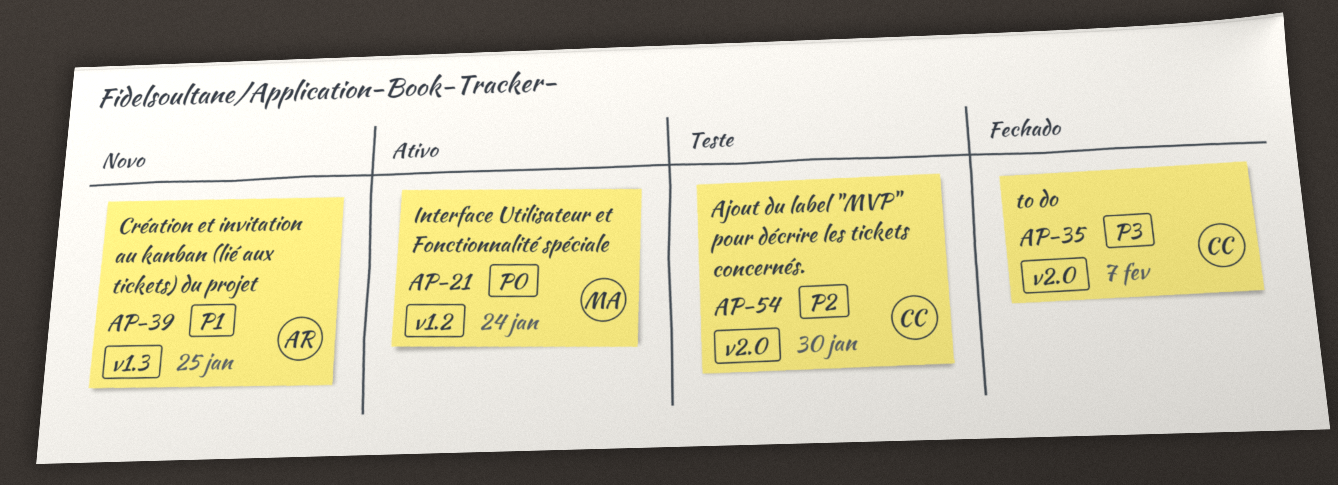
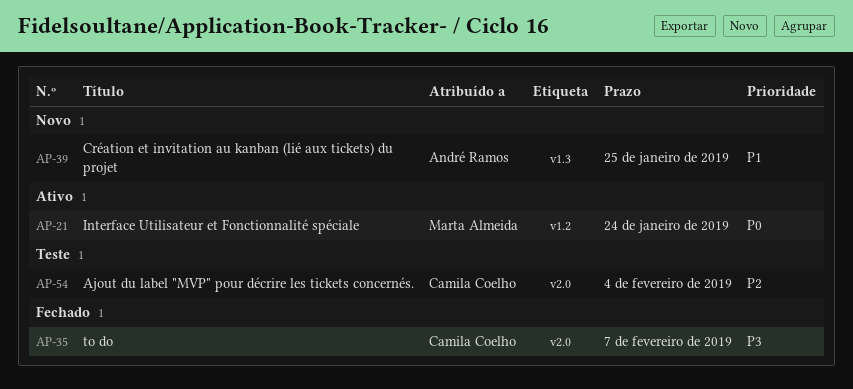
AP-54, due: Jan 30 -> Feb 4

